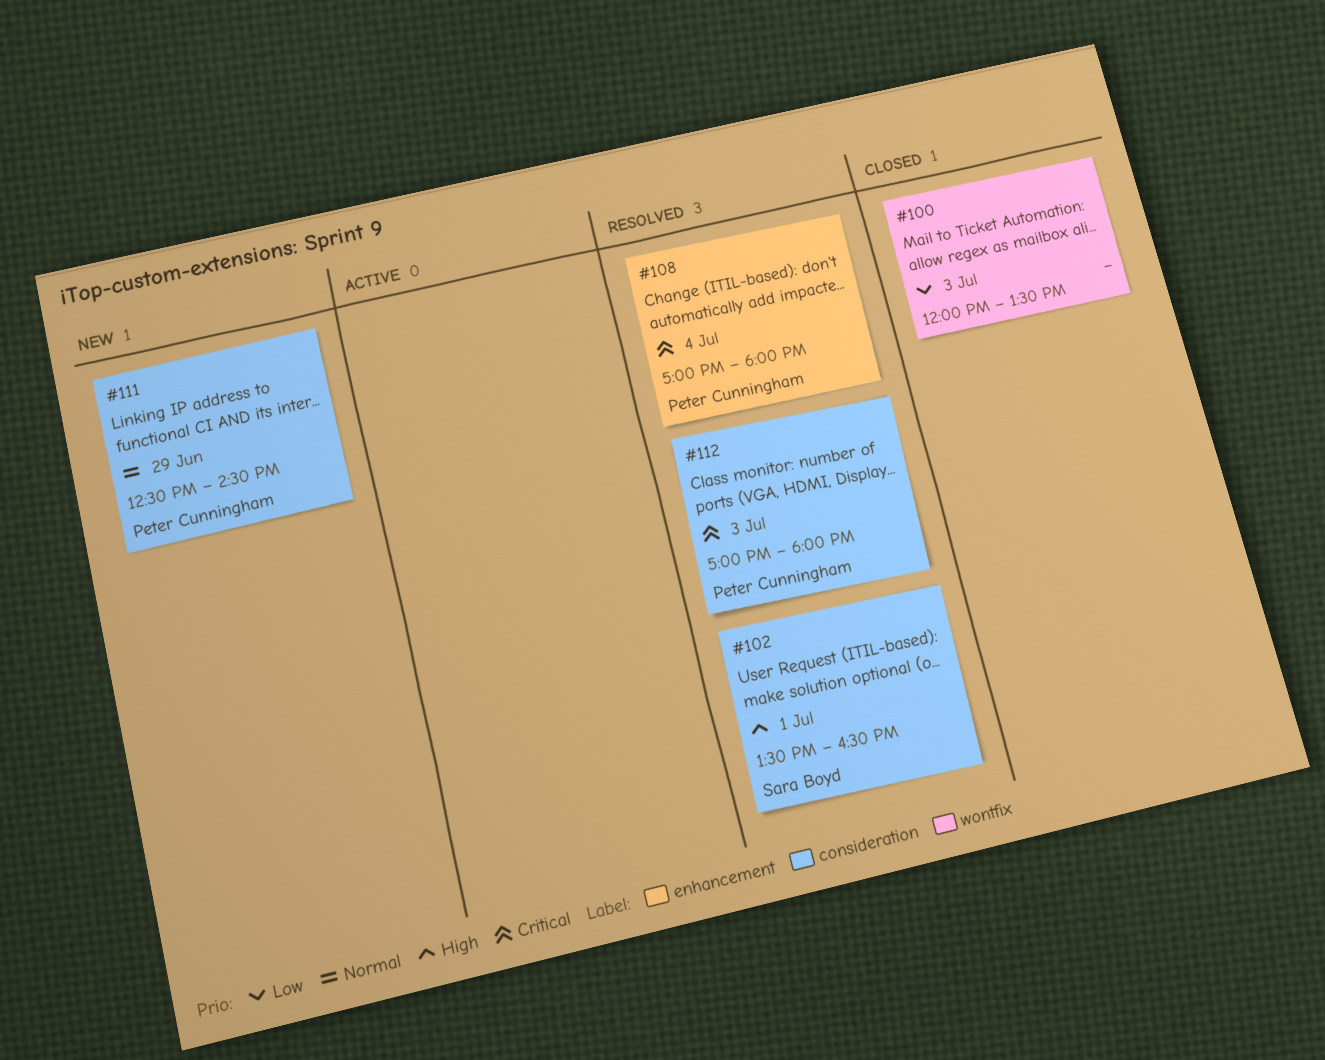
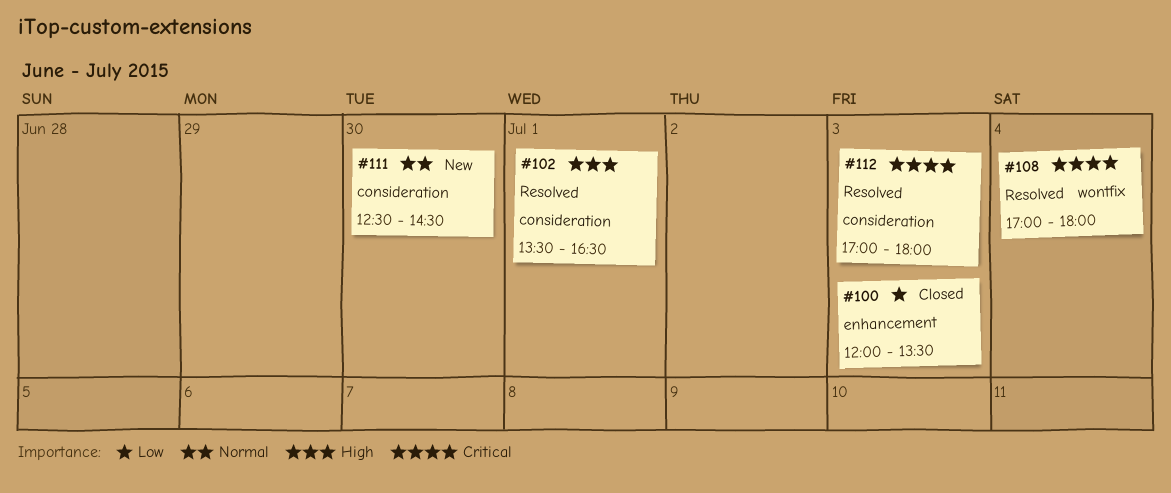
#100, label: wontfix -> enhancement
#108, label: enhancement -> wontfix
#111, day: Jun 29 -> Jun 30

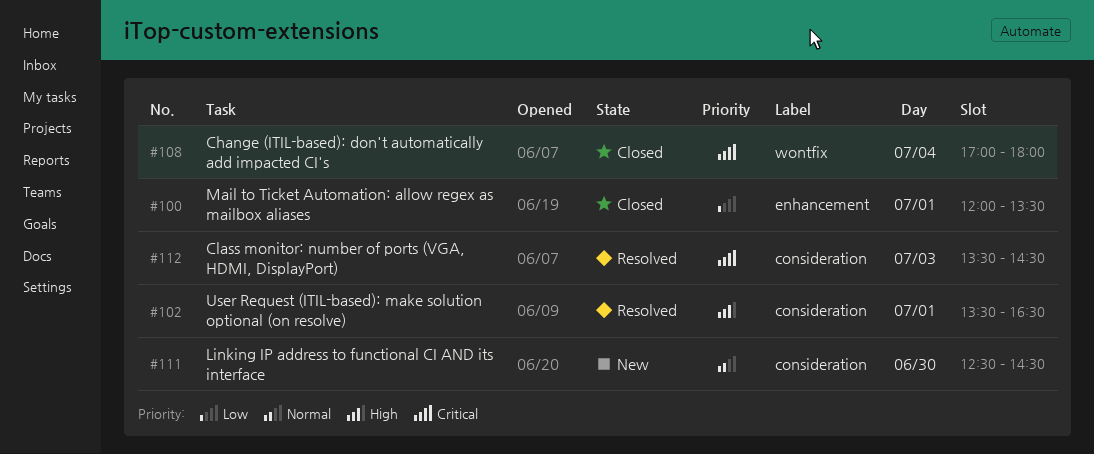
#100, day: Jul 3 -> Jul 1
#108, status: Resolved -> Closed
#112, begins: 17:00 -> 13:30
#112, ends: 18:00 -> 14:30

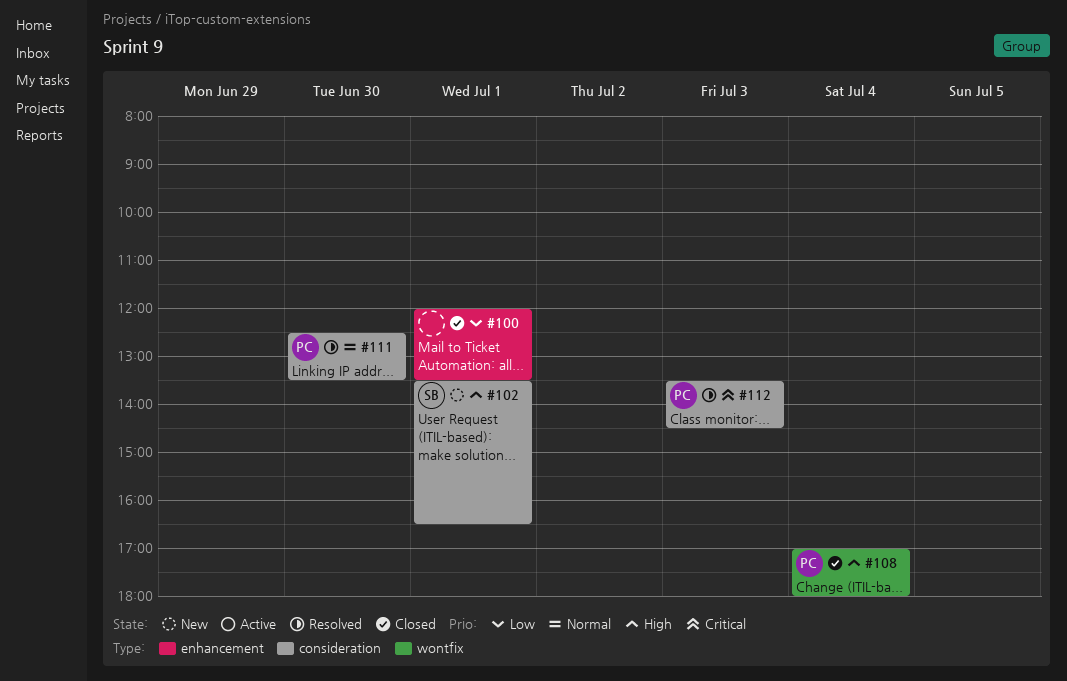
#102, status: Resolved -> New
#108, priority: Critical -> High
#111, status: New -> Resolved
#111, ends: 14:30 -> 13:30

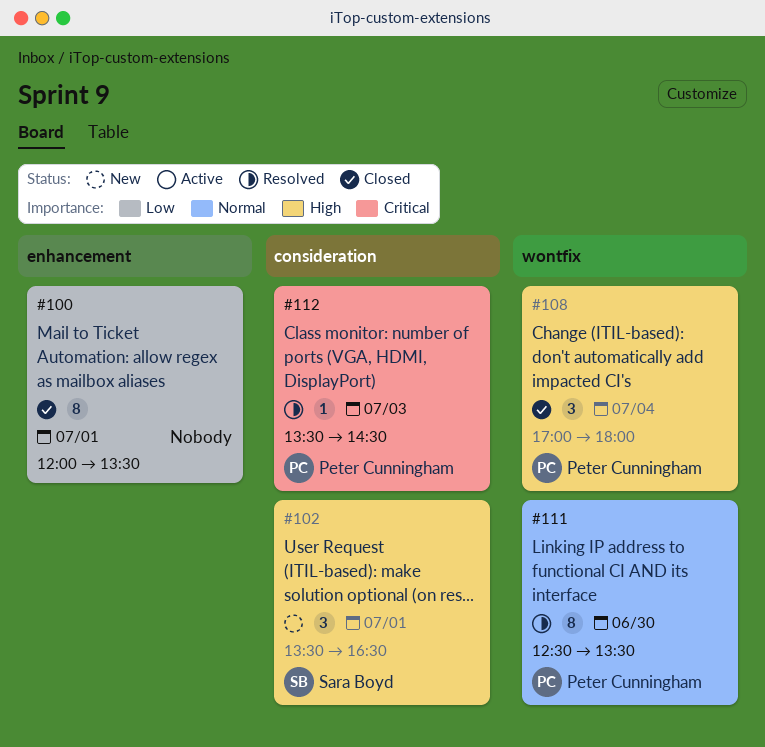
#111, label: consideration -> wontfix

